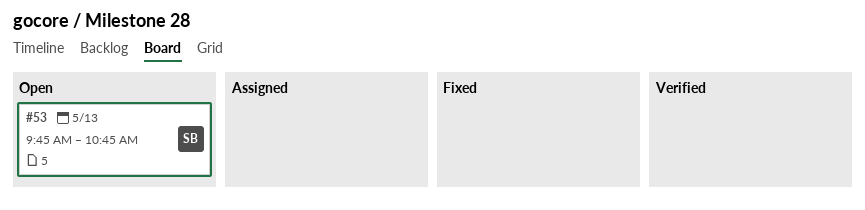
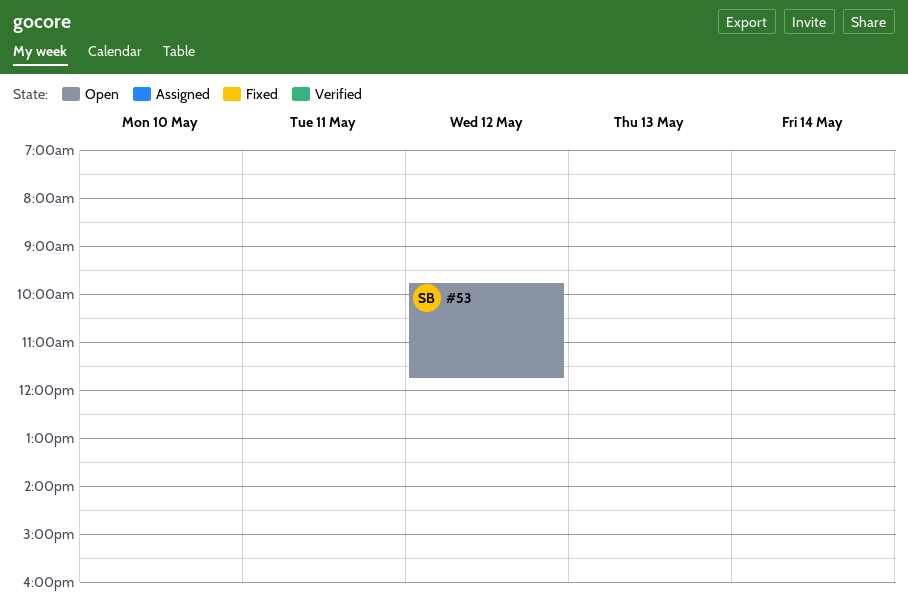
#53, day: May 13 -> May 12
#53, ends: 10:45 -> 11:45

